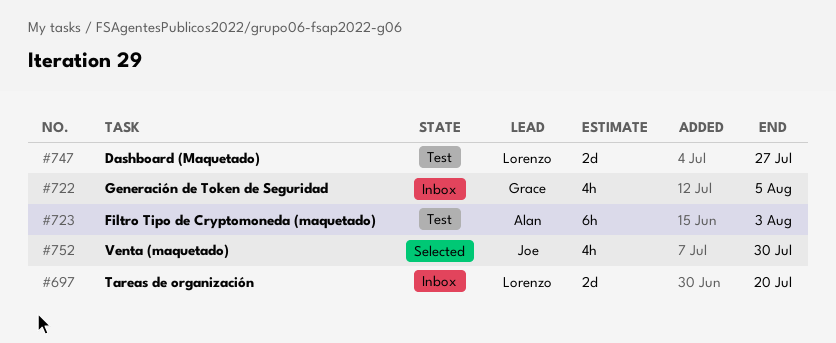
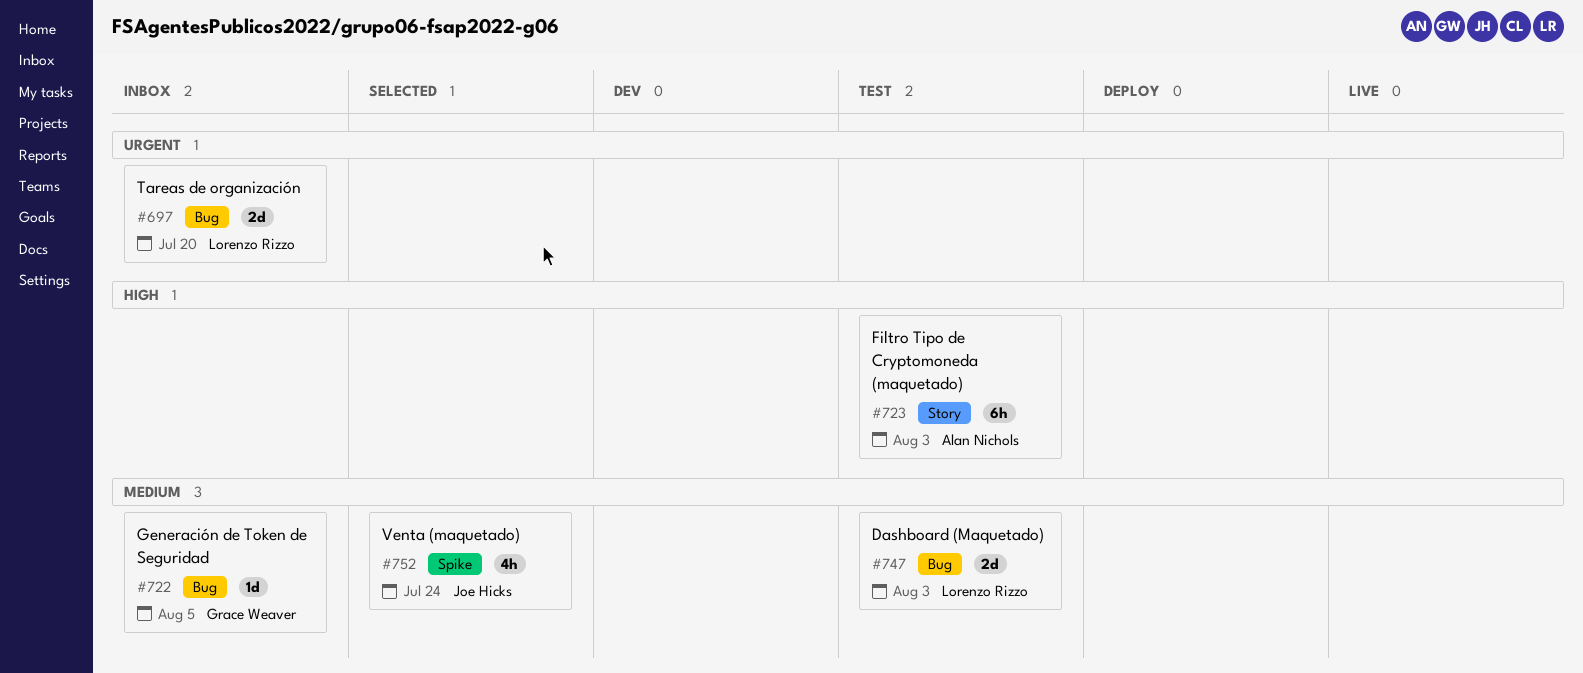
#722, estimate: 4h -> 1d
#747, due: Jul 27 -> Aug 3
#752, due: Jul 30 -> Jul 24

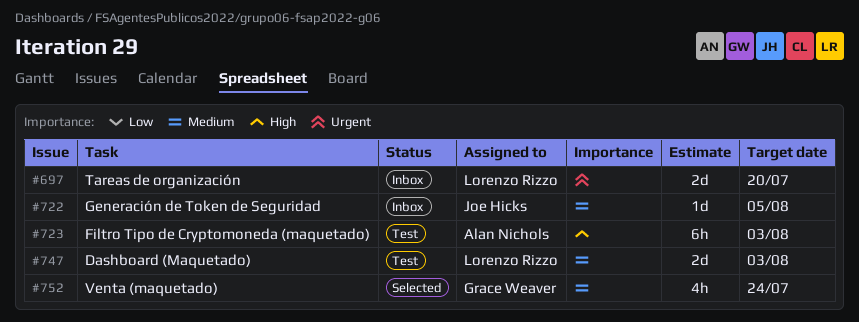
#722, owner: Grace Weaver -> Joe Hicks
#752, owner: Joe Hicks -> Grace Weaver

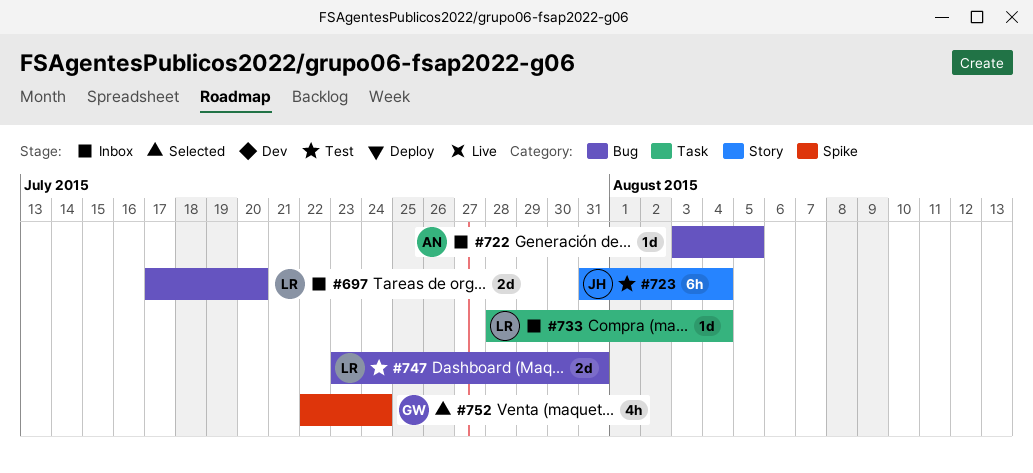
#722, owner: Joe Hicks -> Alan Nichols
#723, owner: Alan Nichols -> Joe Hicks
#723, due: Aug 3 -> Aug 4
#733: none -> present
#747, due: Aug 3 -> Jul 31

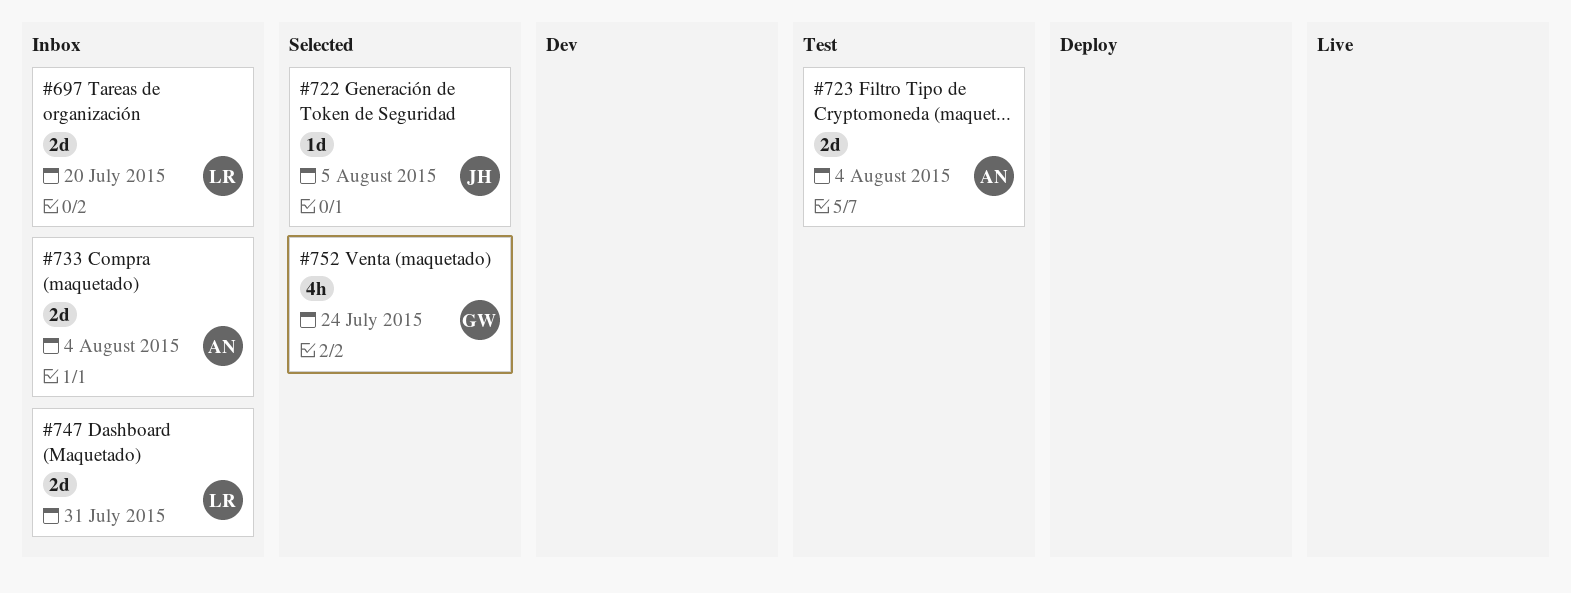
#722, status: Inbox -> Selected
#722, owner: AN -> JH
#723, owner: JH -> AN
#723, estimate: 6h -> 2d
#733, owner: LR -> AN
#733, estimate: 1d -> 2d
#747, status: Test -> Inbox

